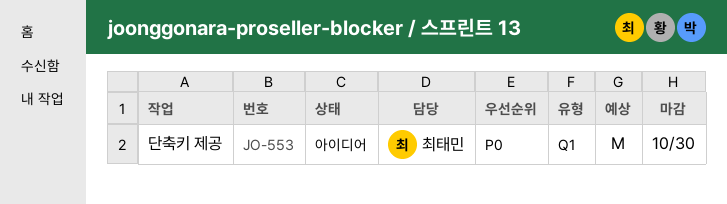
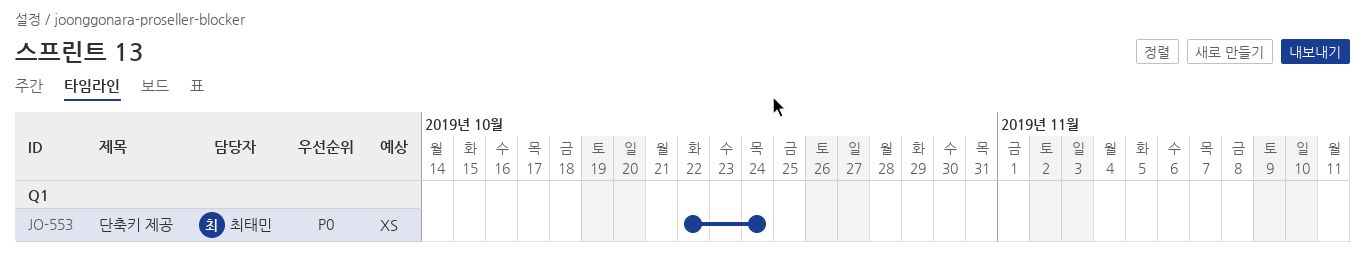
JO-553, estimate: M -> XS
JO-553, due: Oct 30 -> Oct 24

